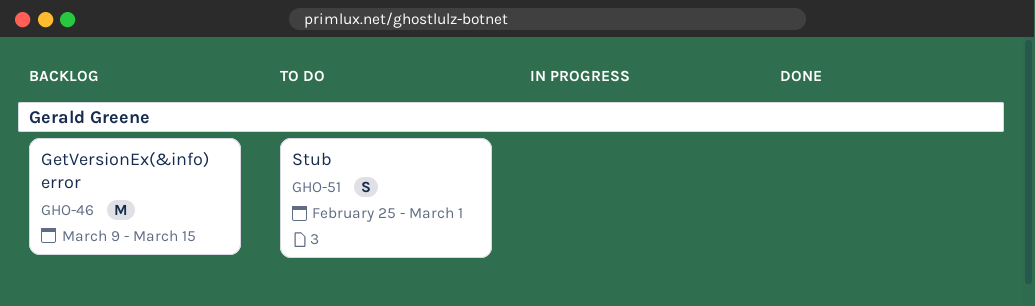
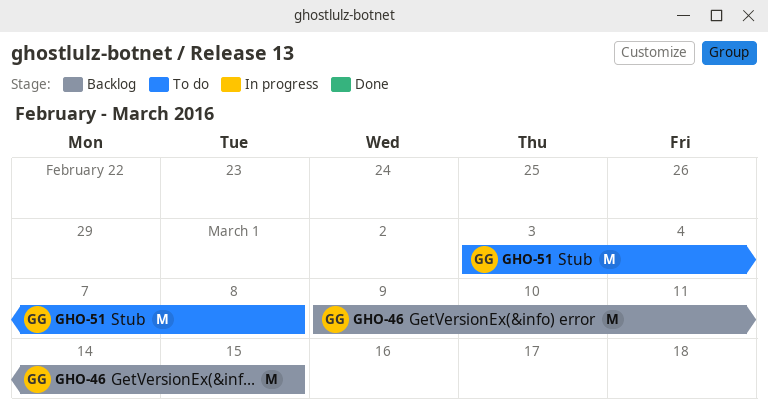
GHO-51, estimate: S -> M
GHO-51, start: Feb 25 -> Mar 3
GHO-51, due: Mar 1 -> Mar 8

